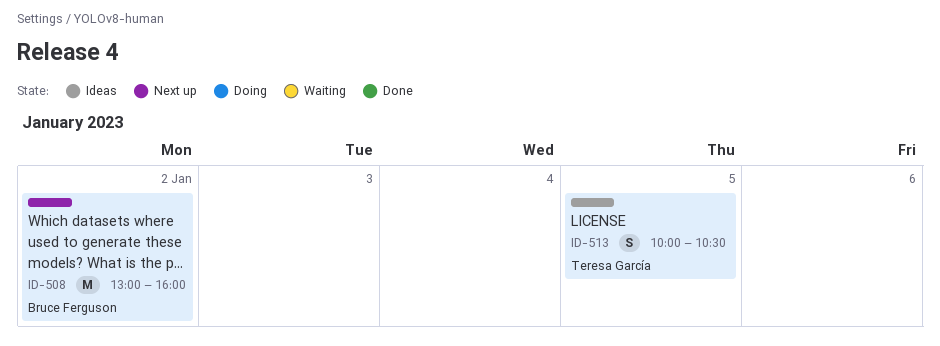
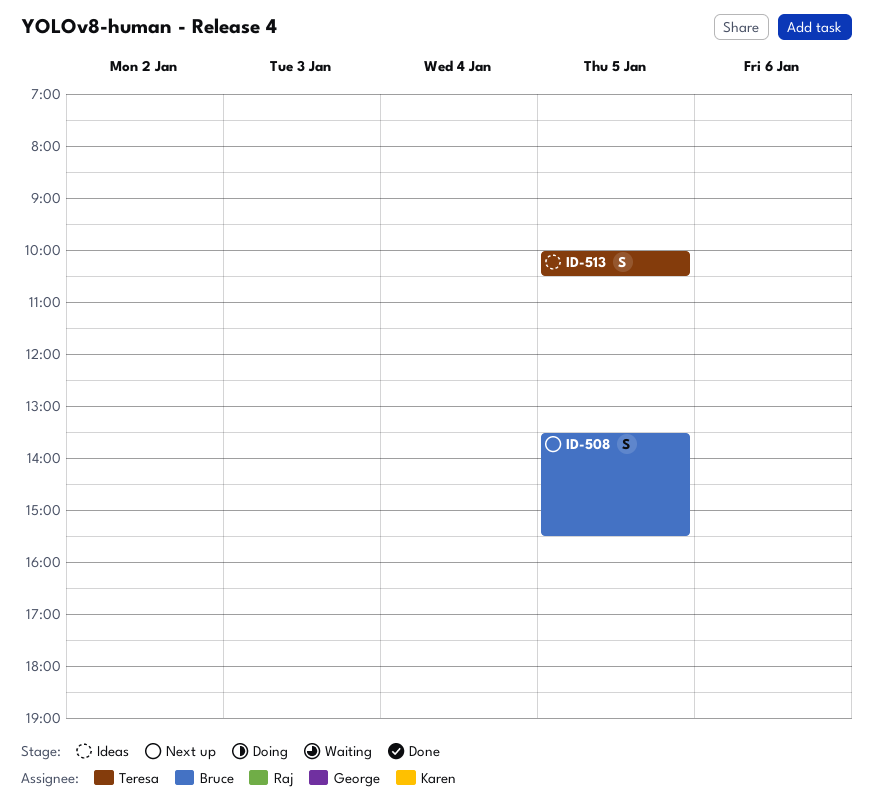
ID-508, estimate: M -> S
ID-508, day: Jan 2 -> Jan 5
ID-508, begins: 13:00 -> 13:30
ID-508, ends: 16:00 -> 15:30

